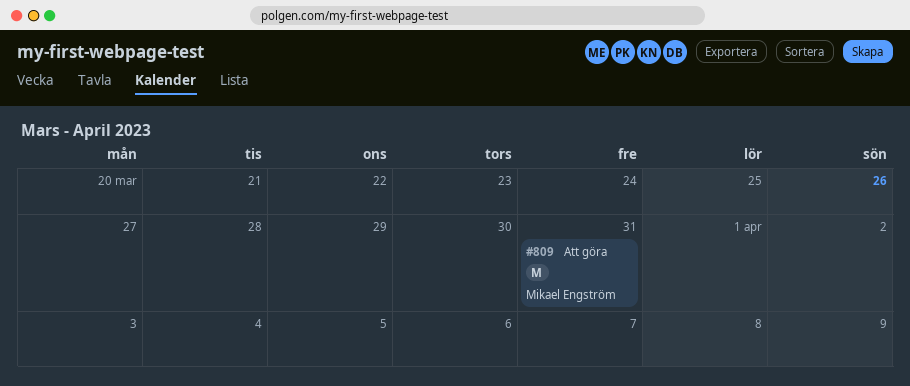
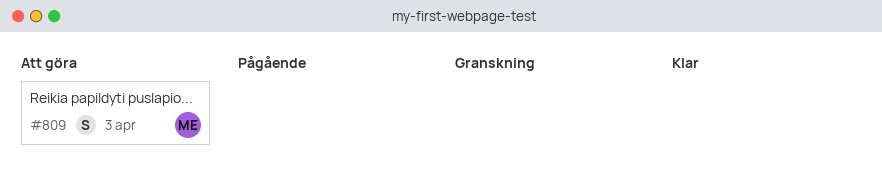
#809, estimate: M -> S
#809, due: Mar 31 -> Apr 3

